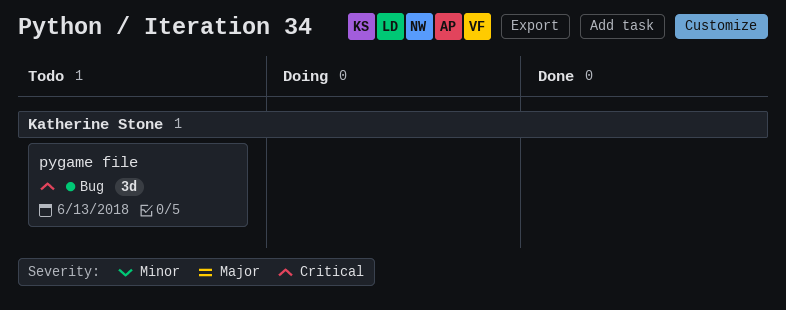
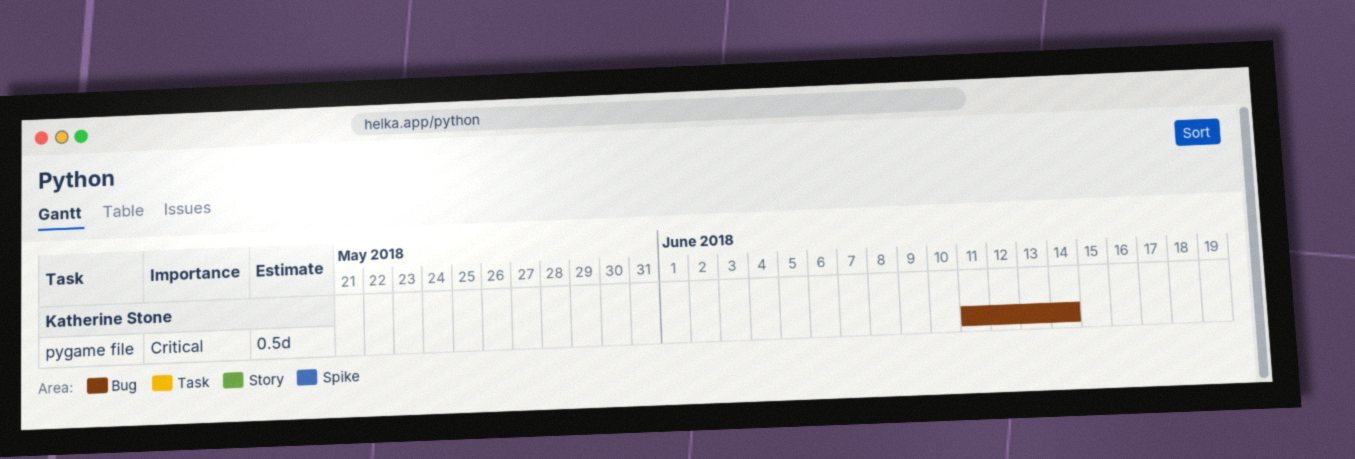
pygame file, estimate: 3d -> 0.5d
pygame file, due: Jun 13 -> Jun 14

